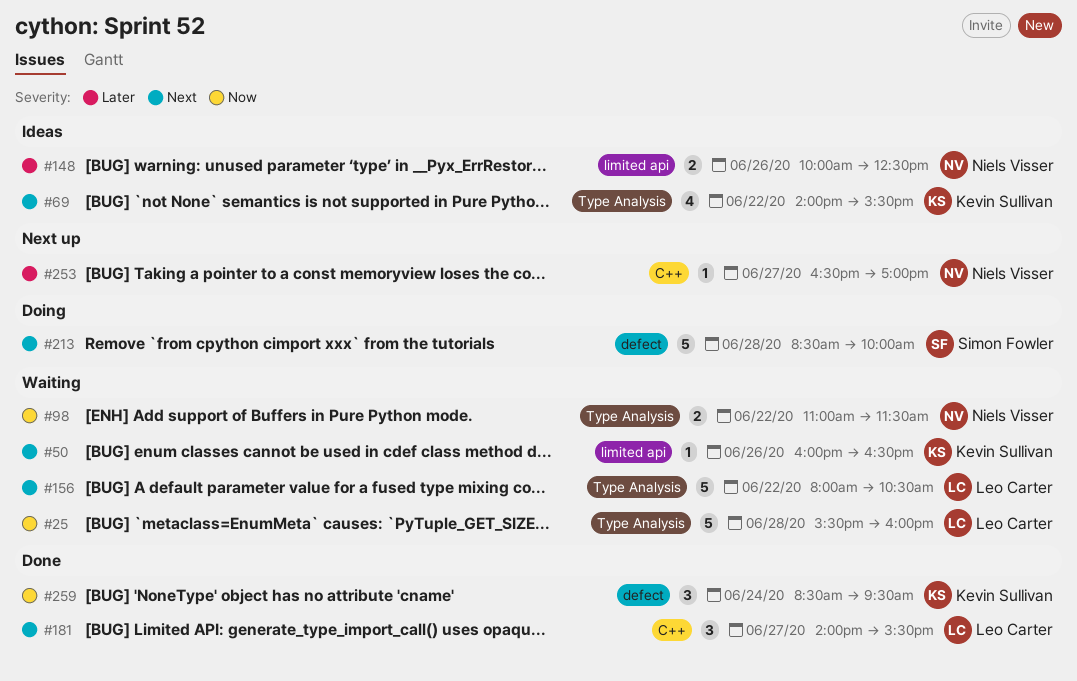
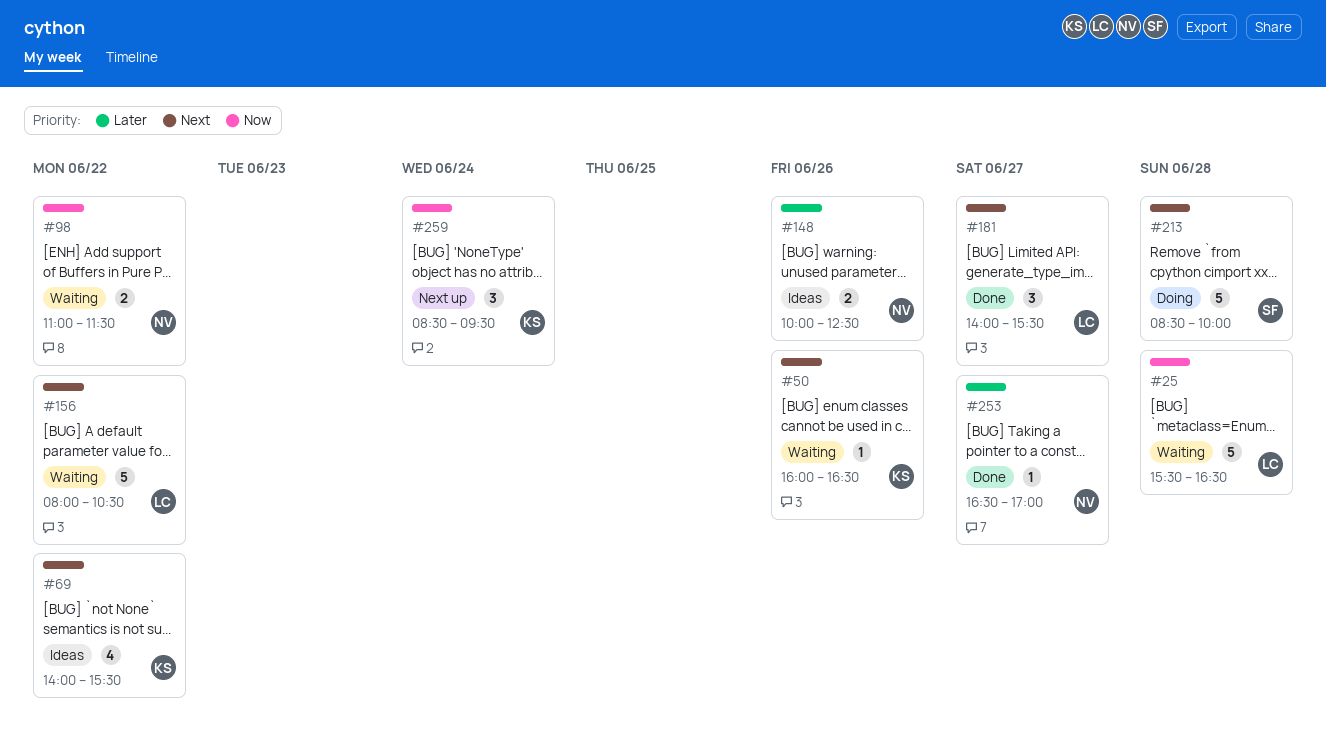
#25, ends: 16:00 -> 16:30
#253, status: Next up -> Done
#259, status: Done -> Next up

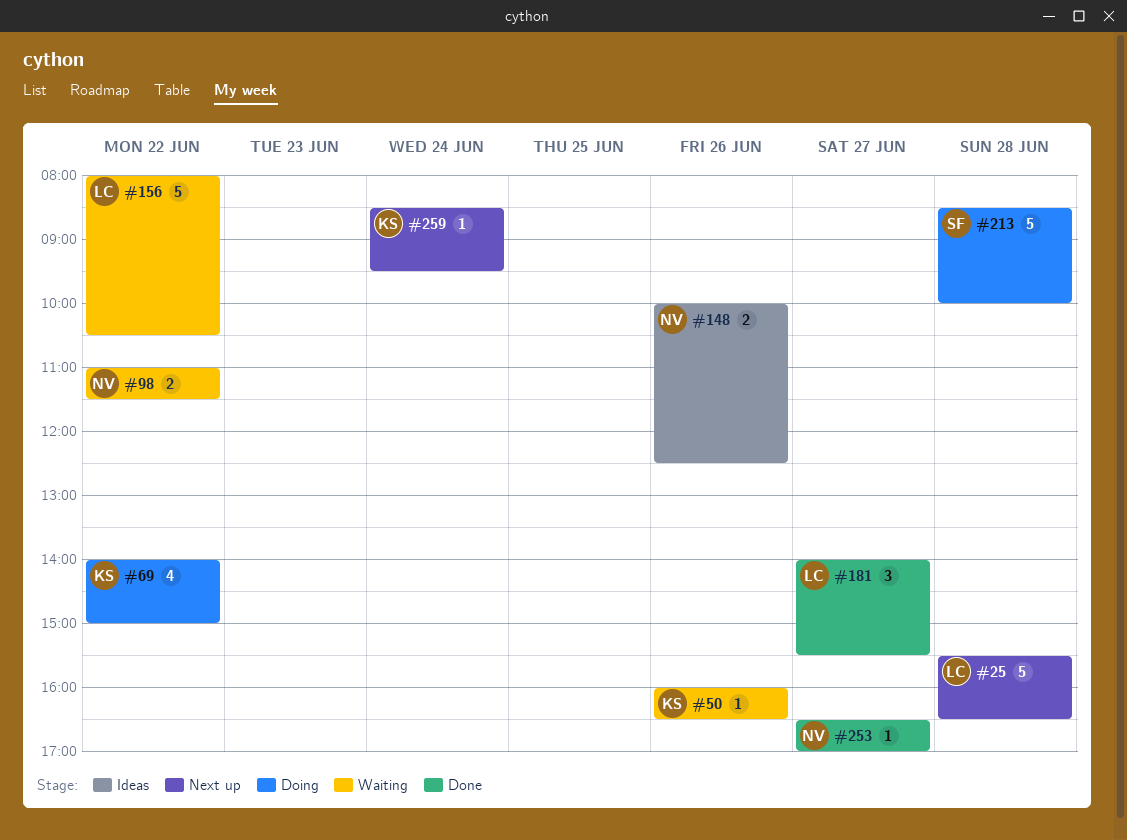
#25, status: Waiting -> Next up
#69, status: Ideas -> Doing
#69, ends: 15:30 -> 15:00
#259, estimate: 3 -> 1

